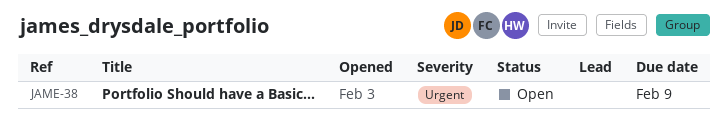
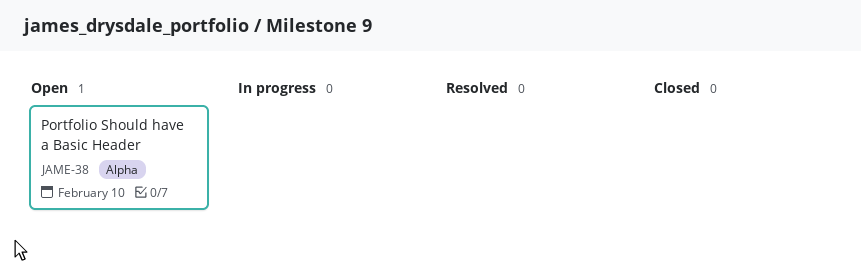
JAME-38, due: Feb 9 -> Feb 10

